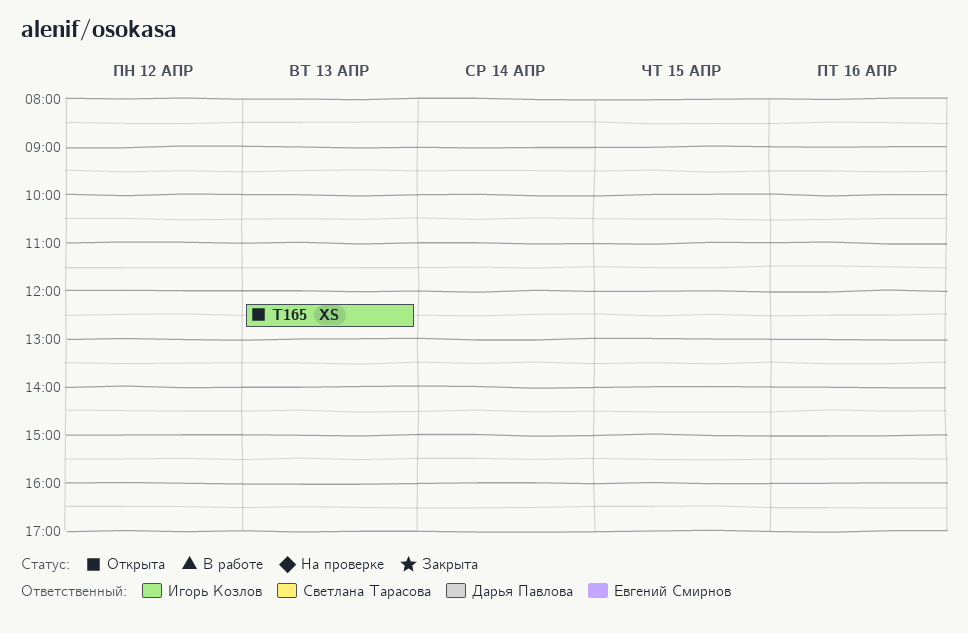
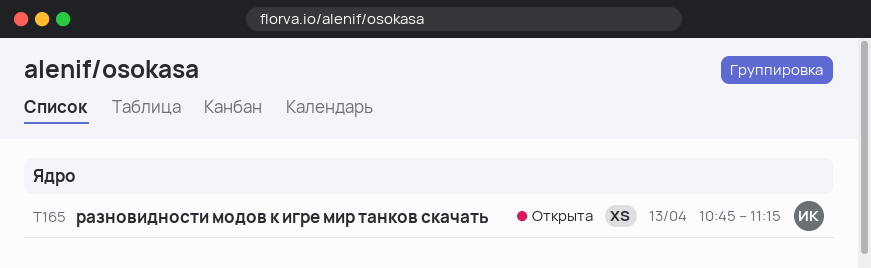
T165, begins: 12:15 -> 10:45
T165, ends: 12:45 -> 11:15

